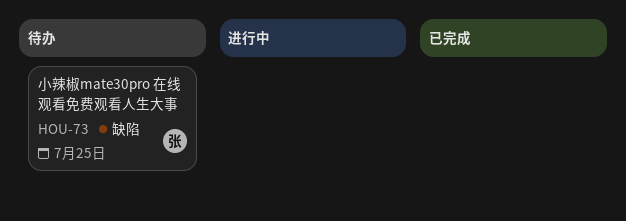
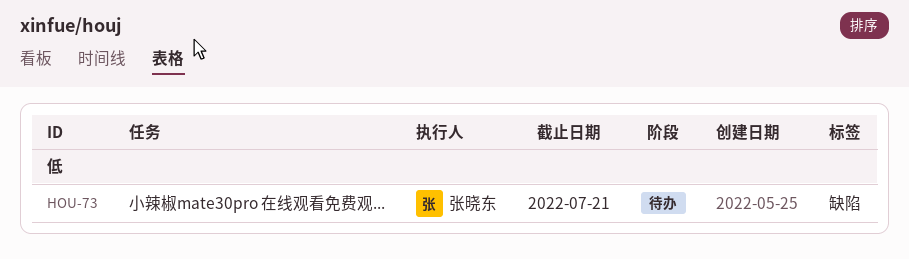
HOU-73, due: Jul 25 -> Jul 21

